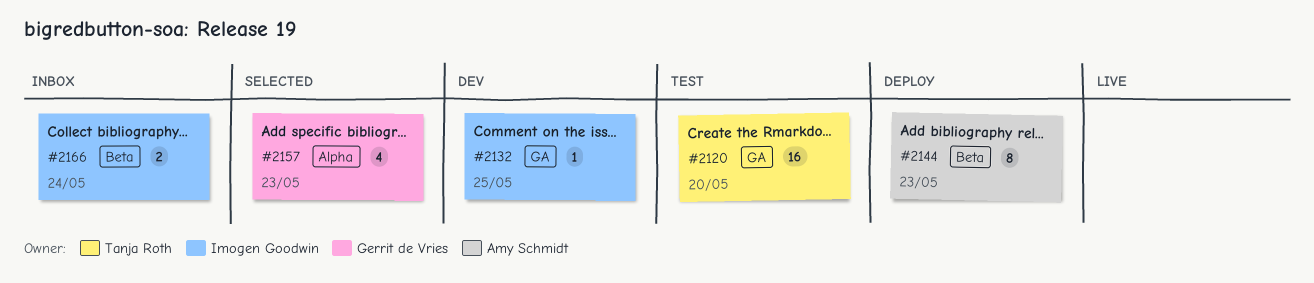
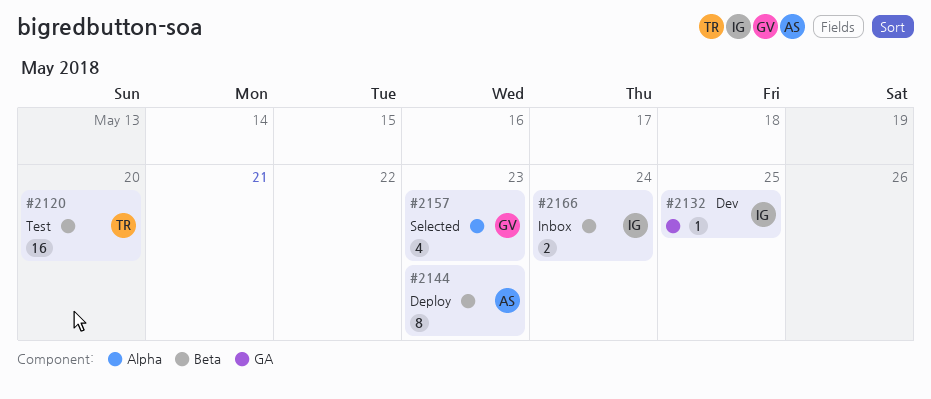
#2120, label: GA -> Beta

